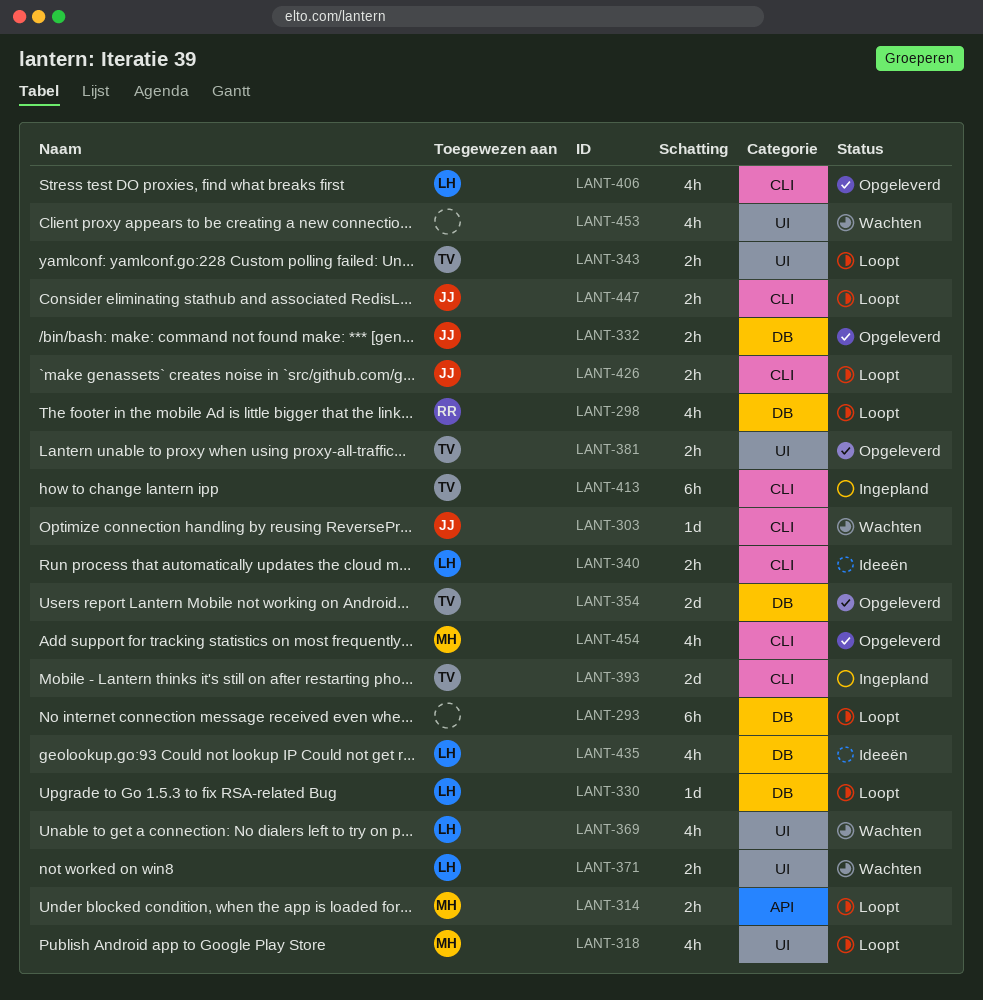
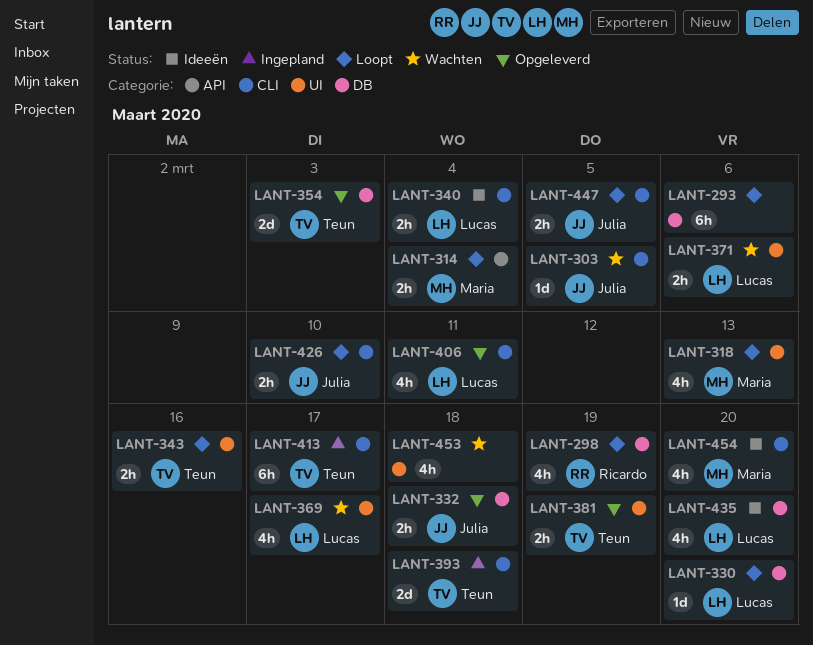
LANT-454, status: Opgeleverd -> Ideeën

